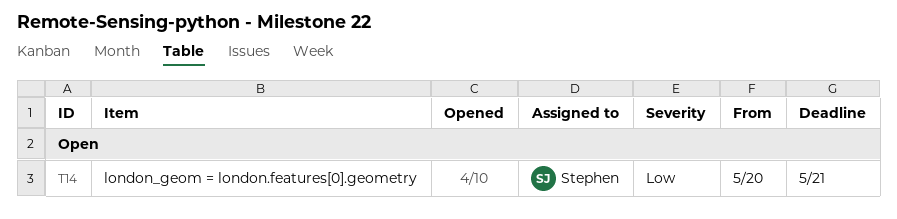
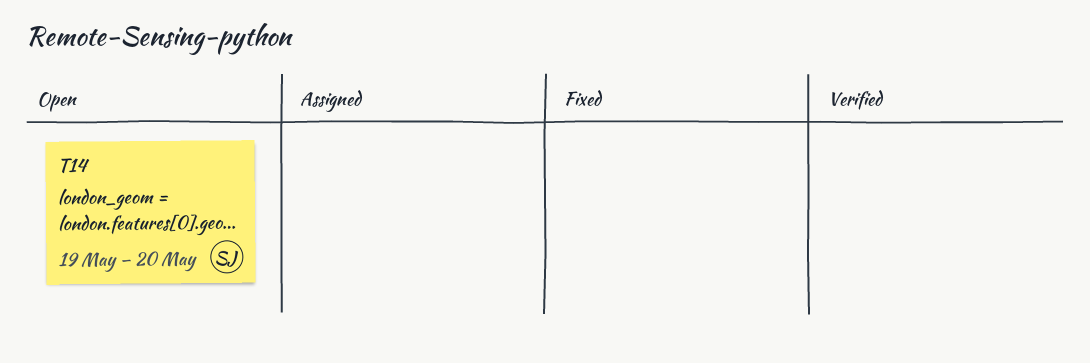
T14, start: May 20 -> May 19
T14, due: May 21 -> May 20

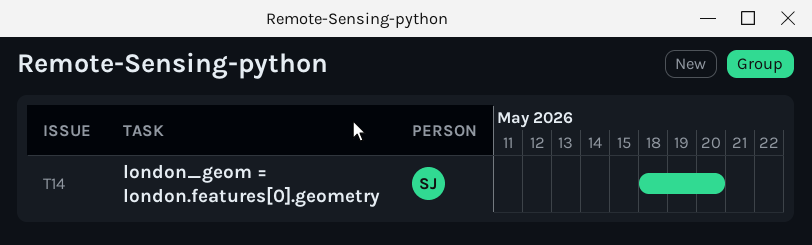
T14, start: May 19 -> May 18

